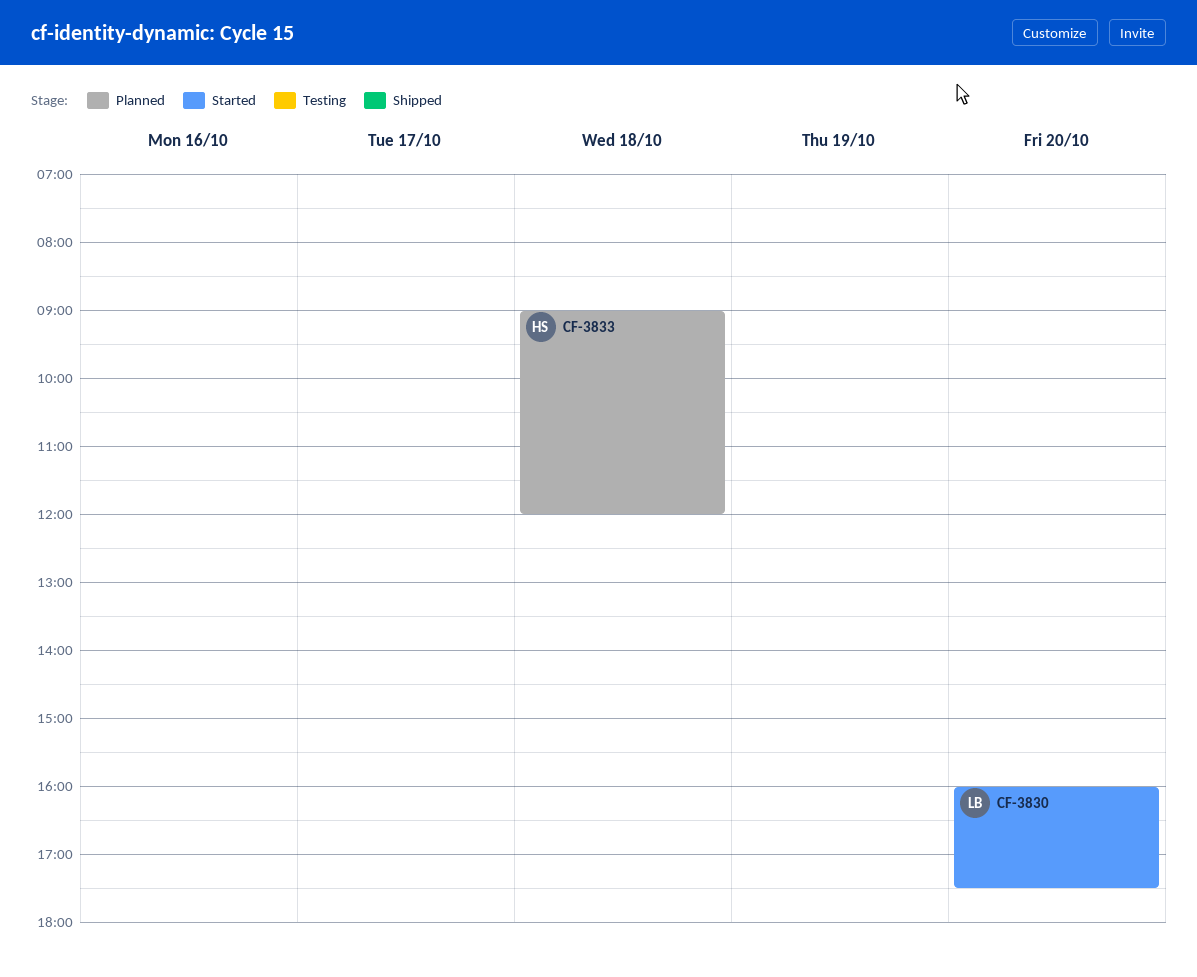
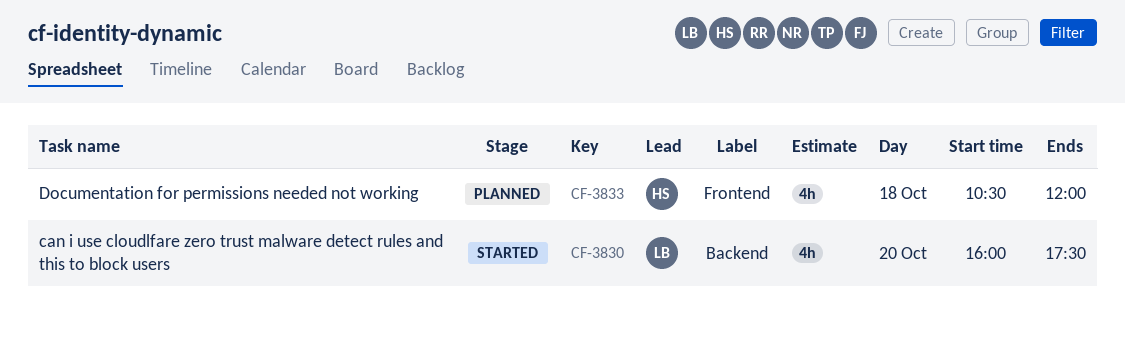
CF-3833, begins: 09:00 -> 10:30

